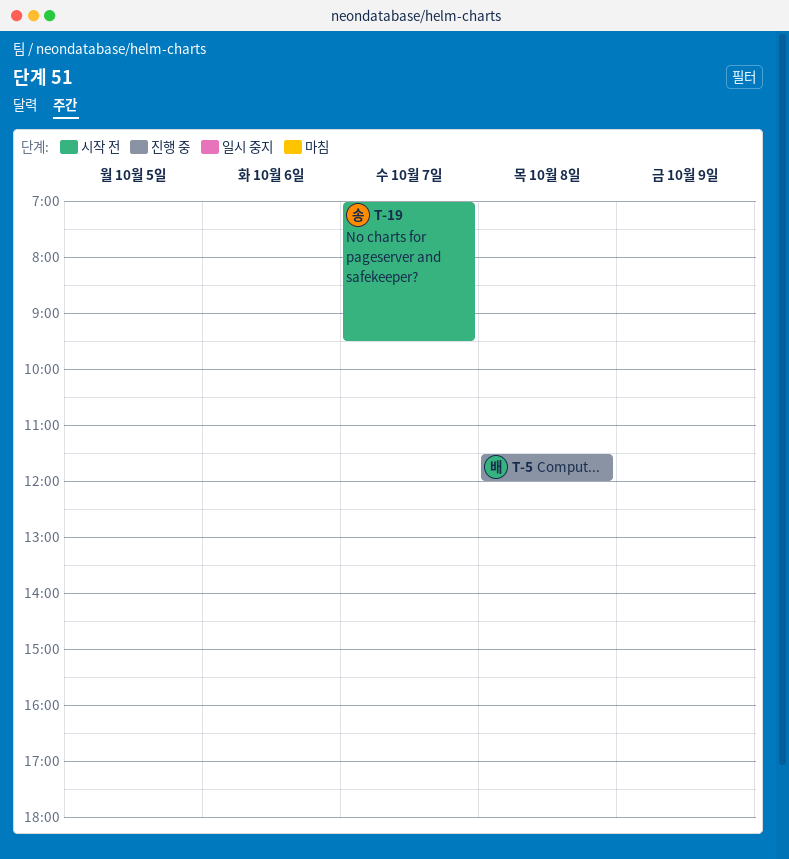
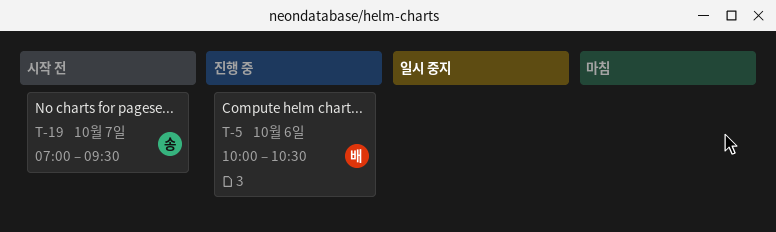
T-5, day: Oct 8 -> Oct 6
T-5, begins: 11:30 -> 10:00
T-5, ends: 12:00 -> 10:30

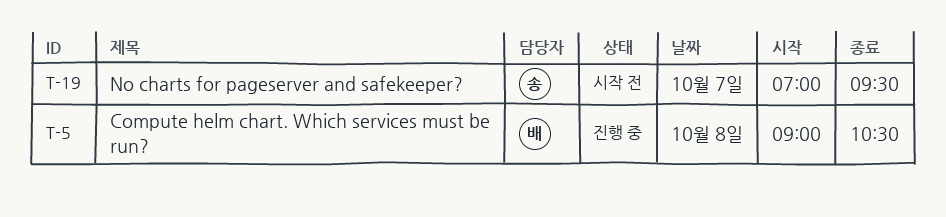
T-5, day: Oct 6 -> Oct 8
T-5, begins: 10:00 -> 09:00

